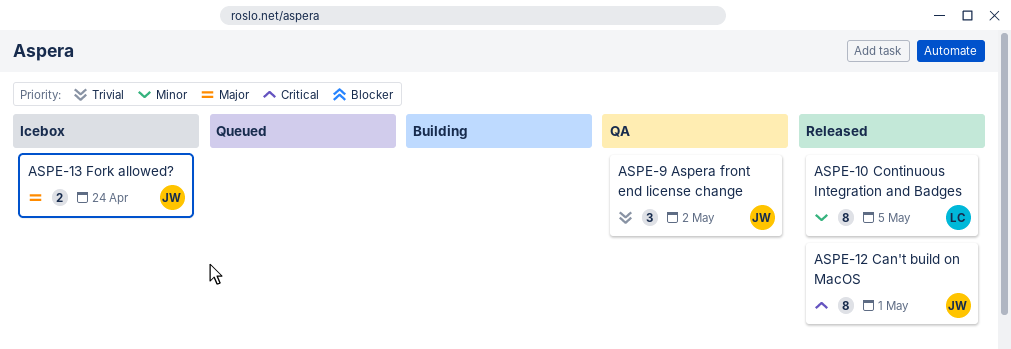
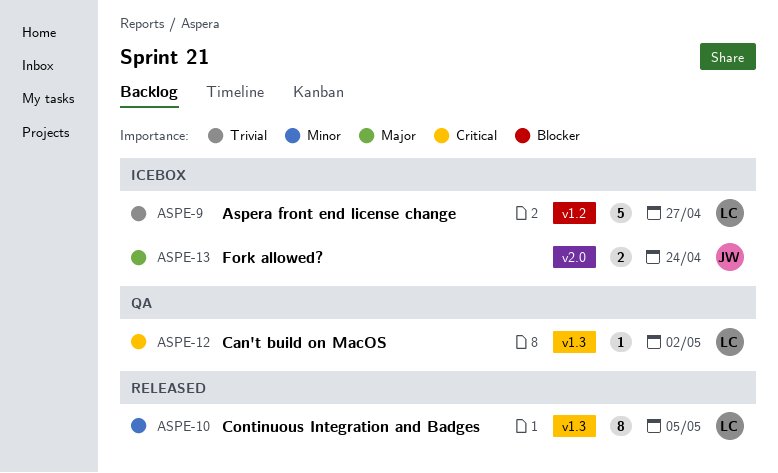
ASPE-9, status: QA -> Icebox
ASPE-9, owner: JW -> LC
ASPE-9, estimate: 3 -> 5
ASPE-9, due: May 2 -> Apr 27
ASPE-12, status: Released -> QA
ASPE-12, owner: JW -> LC
ASPE-12, estimate: 8 -> 1
ASPE-12, due: May 1 -> May 2

